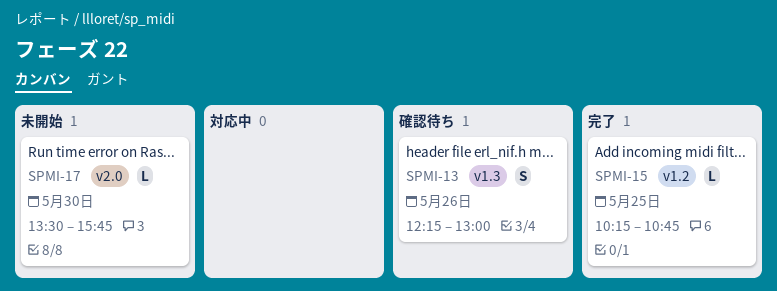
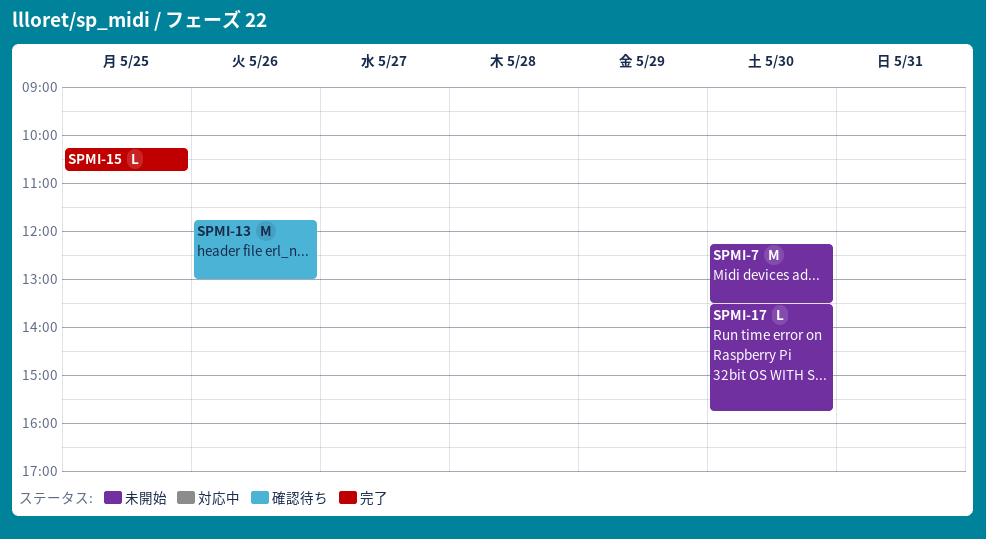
SPMI-7: none -> present
SPMI-13, estimate: S -> M
SPMI-13, begins: 12:15 -> 11:45

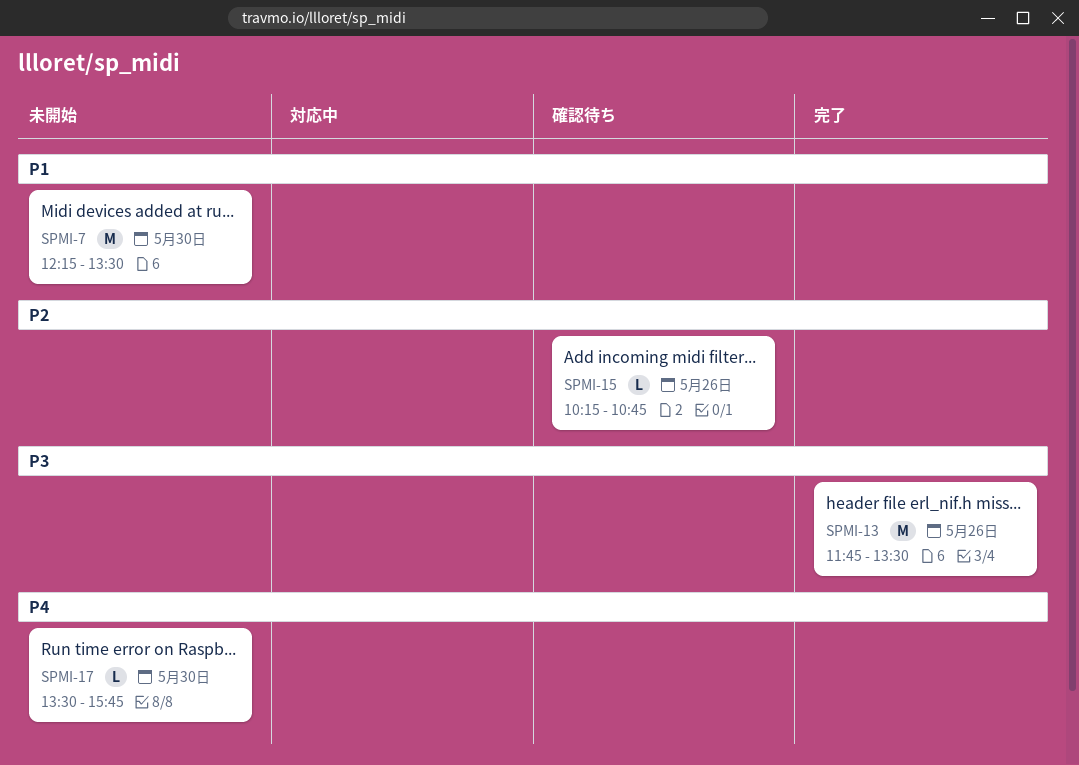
SPMI-13, status: 確認待ち -> 完了
SPMI-13, ends: 13:00 -> 13:30
SPMI-15, status: 完了 -> 確認待ち
SPMI-15, day: May 25 -> May 26

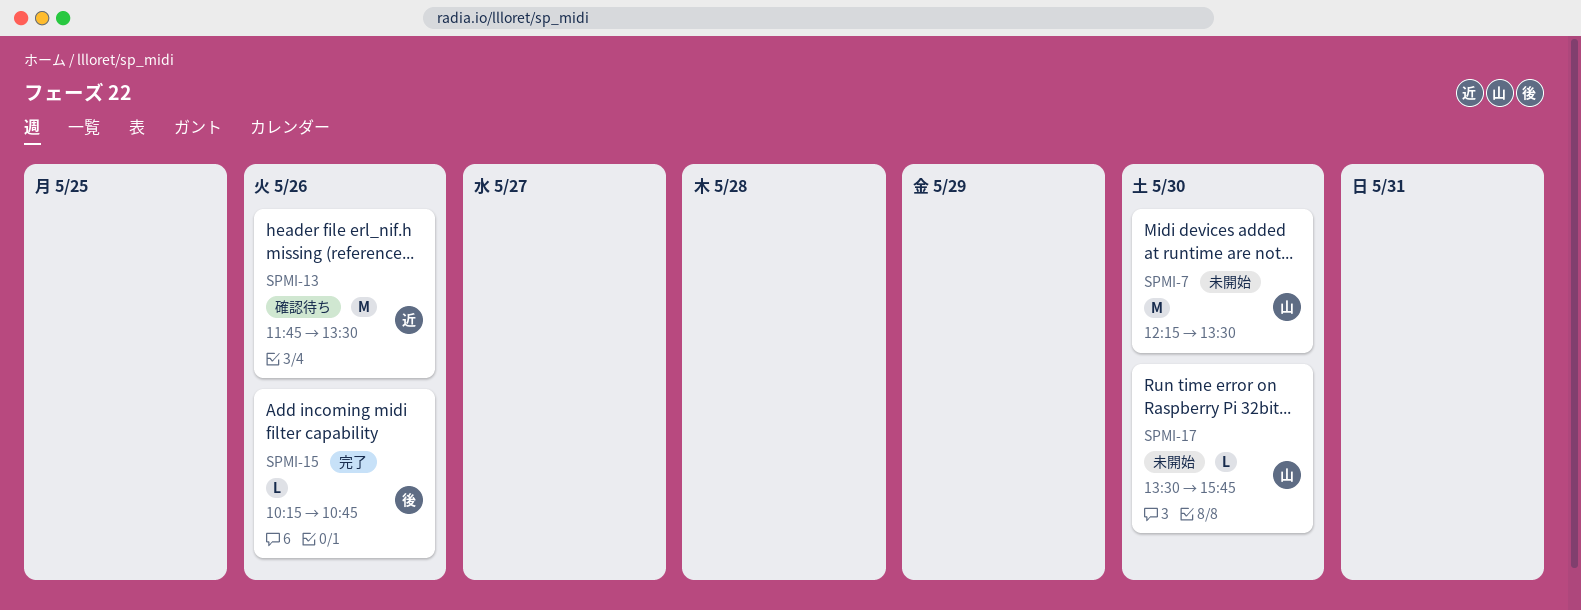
SPMI-13, status: 完了 -> 確認待ち
SPMI-15, status: 確認待ち -> 完了

